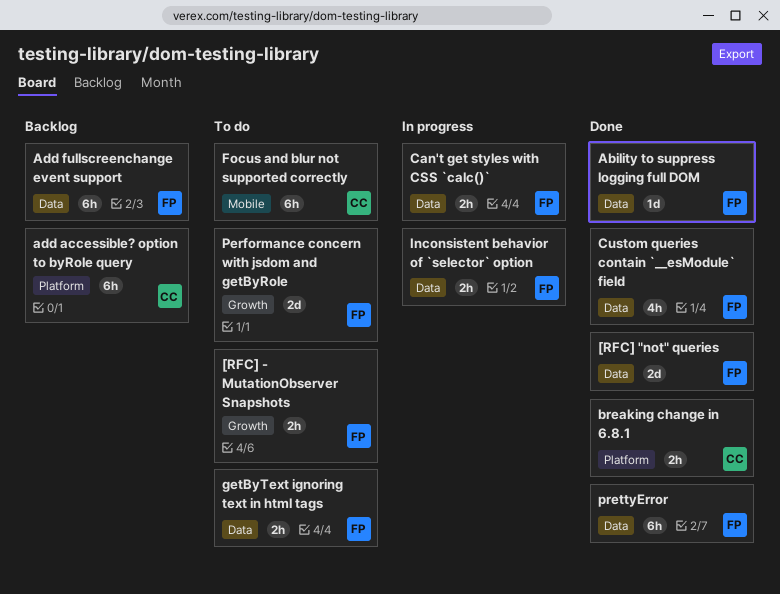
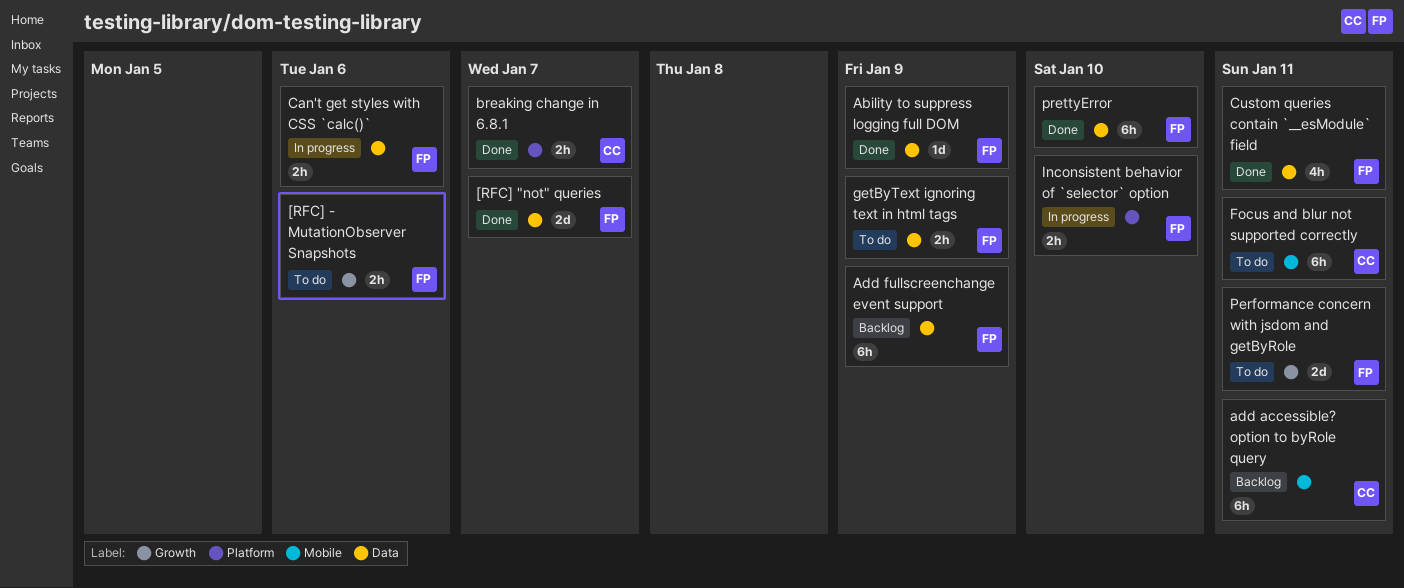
add accessible? option to byRole query, label: Platform -> Mobile
Inconsistent behavior of `selector` option, label: Data -> Platform

